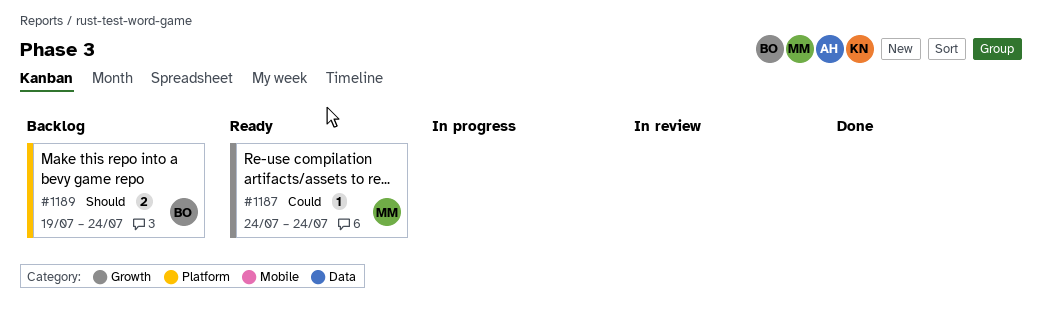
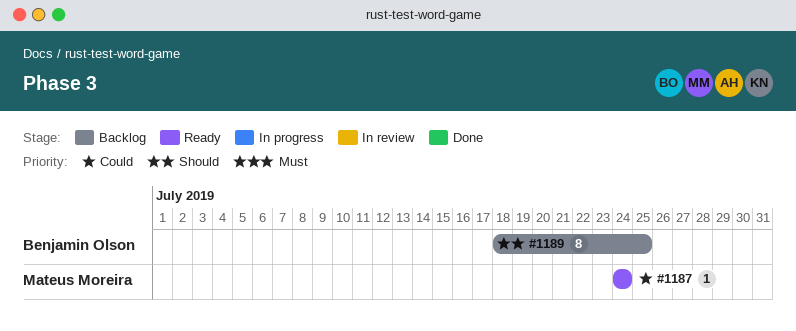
#1189, estimate: 2 -> 8
#1189, start: Jul 19 -> Jul 18
#1189, due: Jul 24 -> Jul 25

